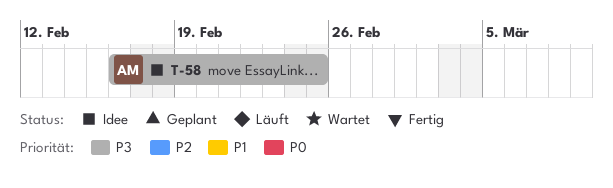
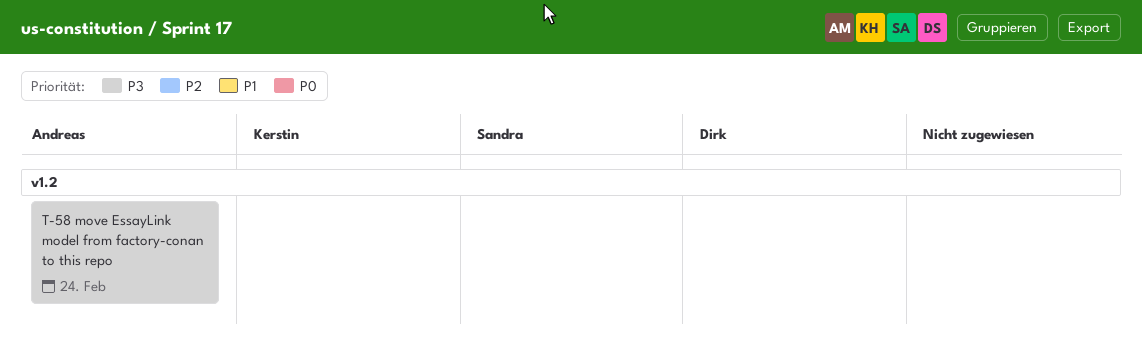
T-58, due: Feb 25 -> Feb 24

